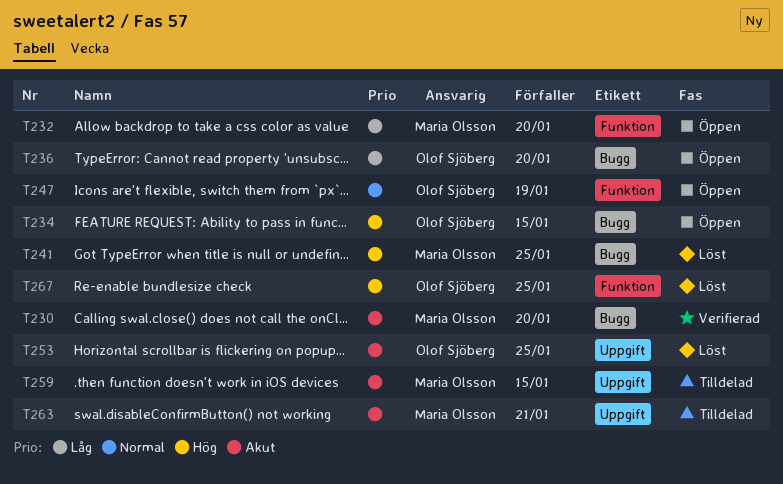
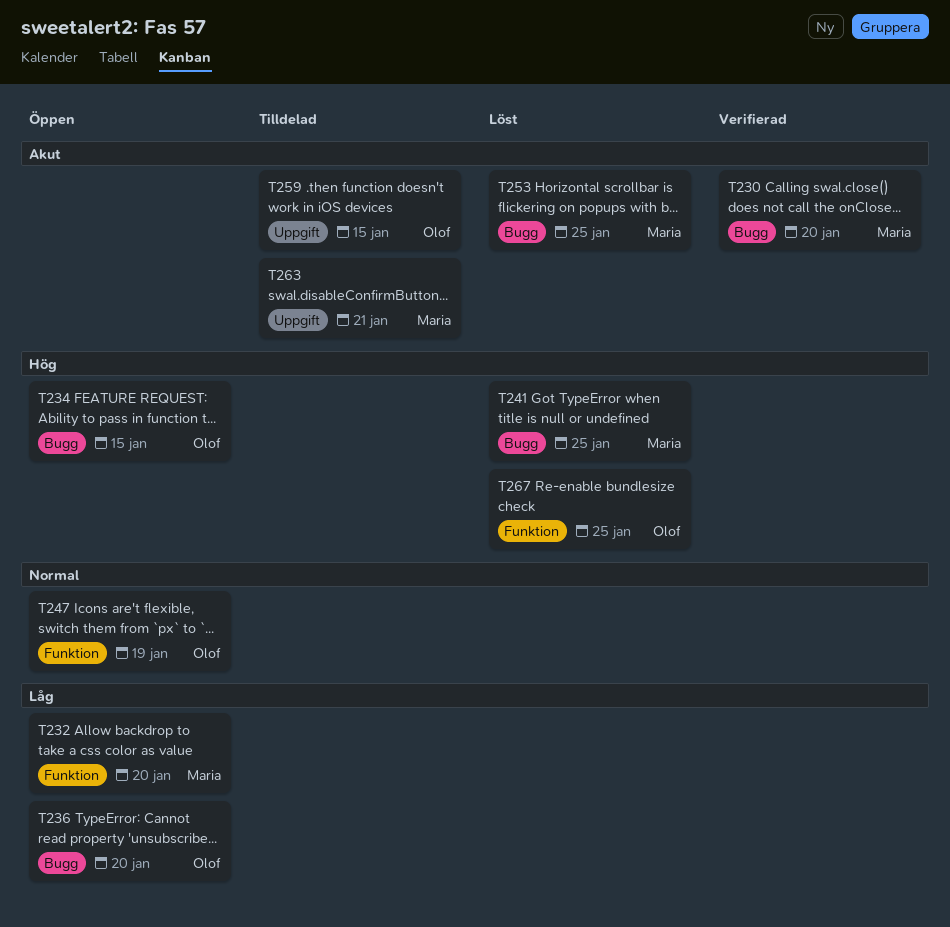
T253, owner: Olof Sjöberg -> Maria Olsson
T253, label: Uppgift -> Bugg
T259, owner: Maria Olsson -> Olof Sjöberg

